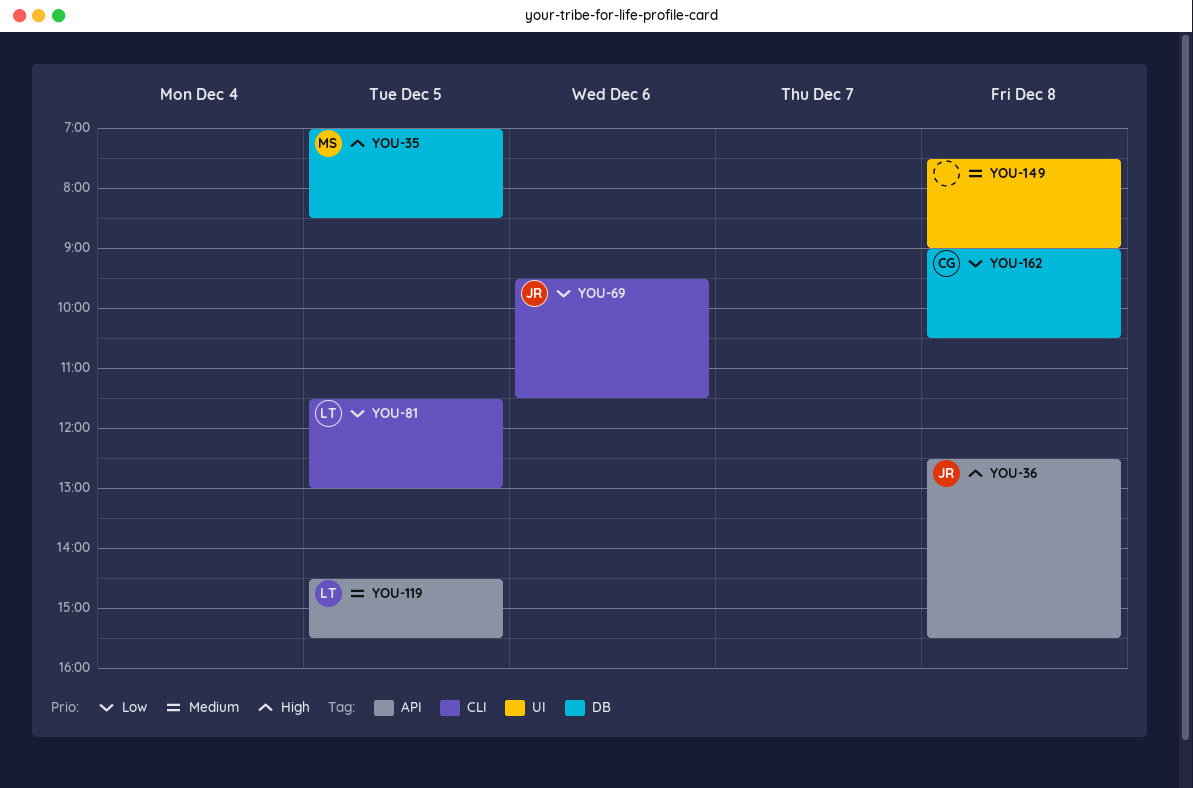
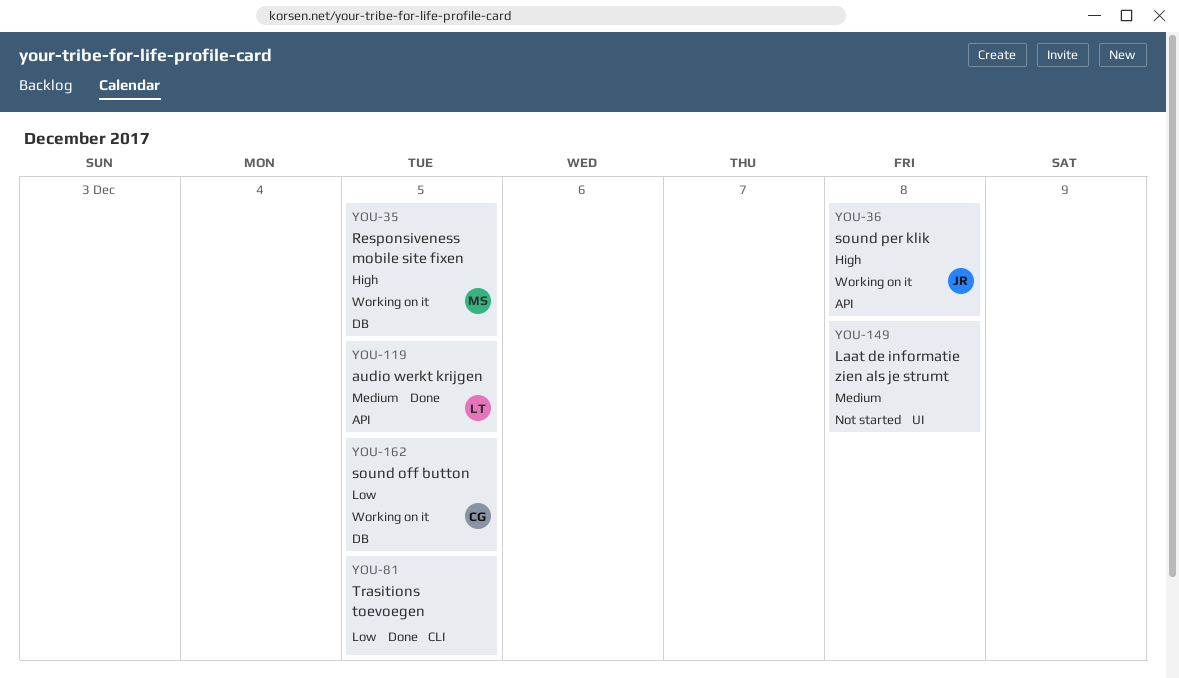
YOU-69: present -> none
YOU-81, owner: LT -> none
YOU-162, day: Dec 8 -> Dec 5

